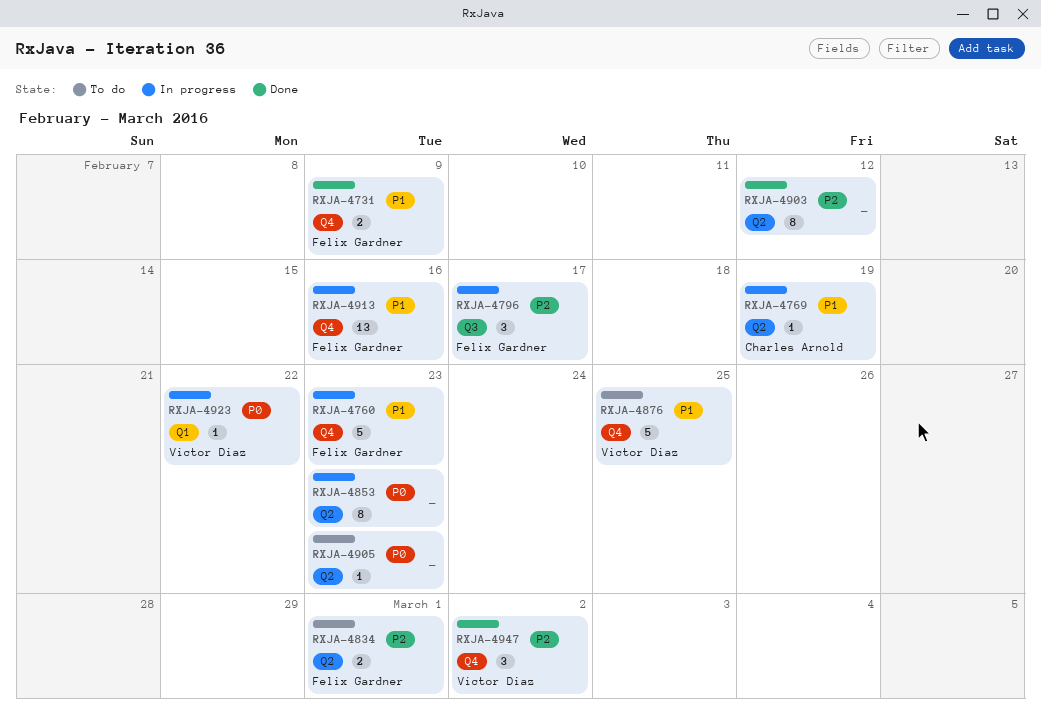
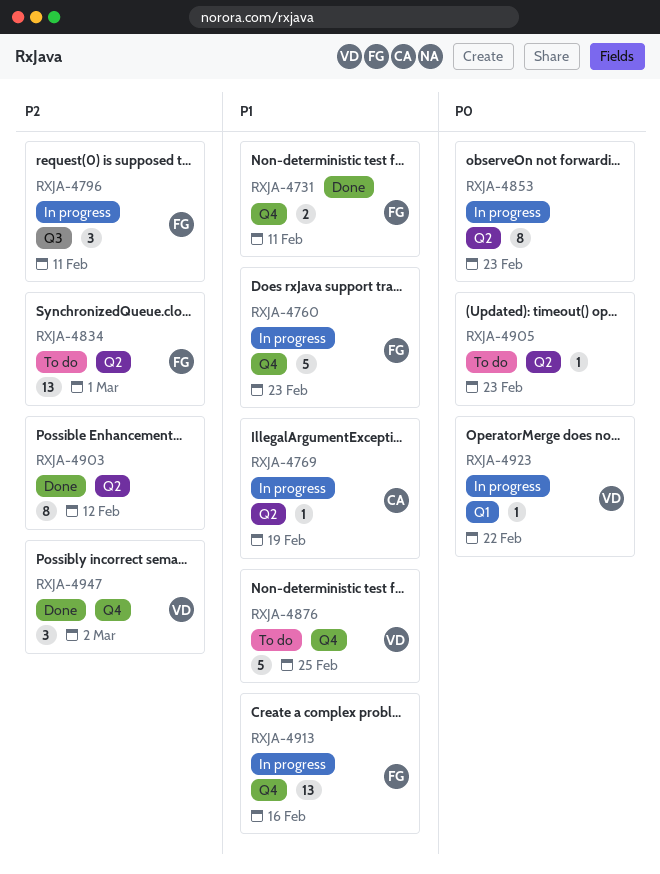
RXJA-4731, due: Feb 9 -> Feb 11
RXJA-4796, due: Feb 17 -> Feb 11
RXJA-4834, estimate: 2 -> 13

